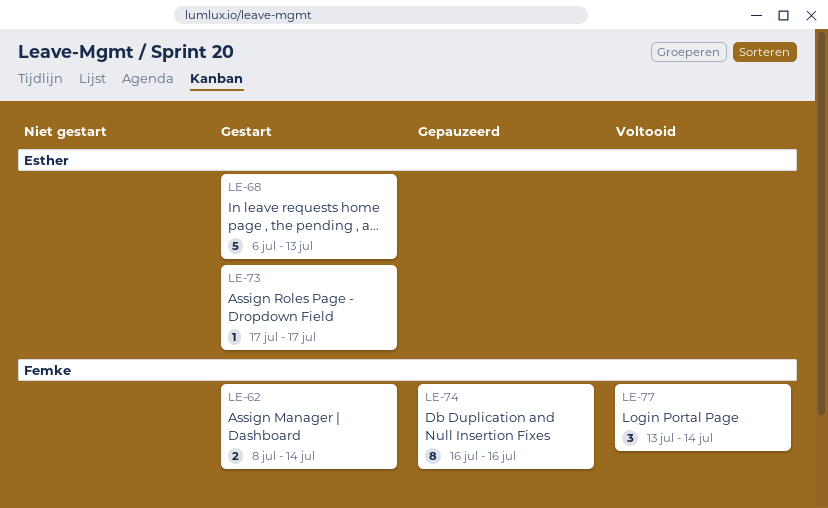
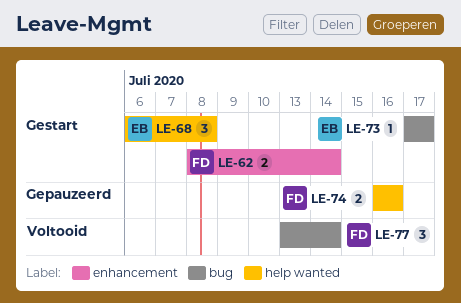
LE-68, estimate: 5 -> 3
LE-68, due: Jul 13 -> Jul 8
LE-74, estimate: 8 -> 2

